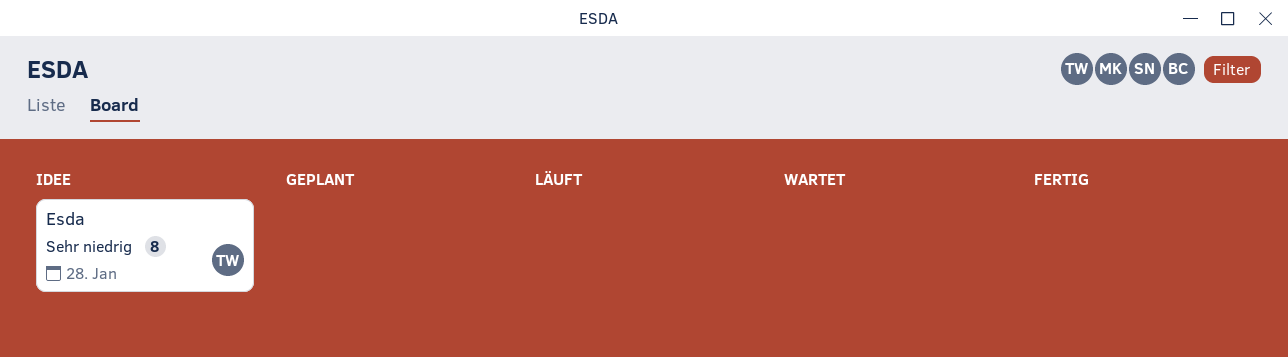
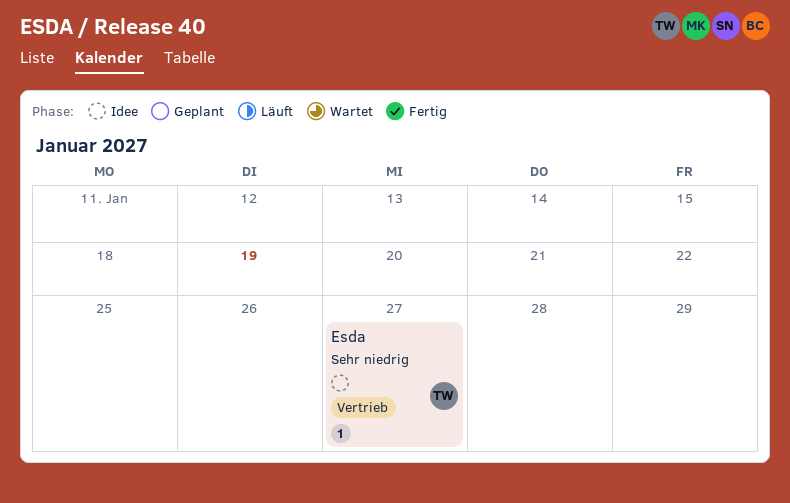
Esda, estimate: 8 -> 1
Esda, due: Jan 28 -> Jan 27

